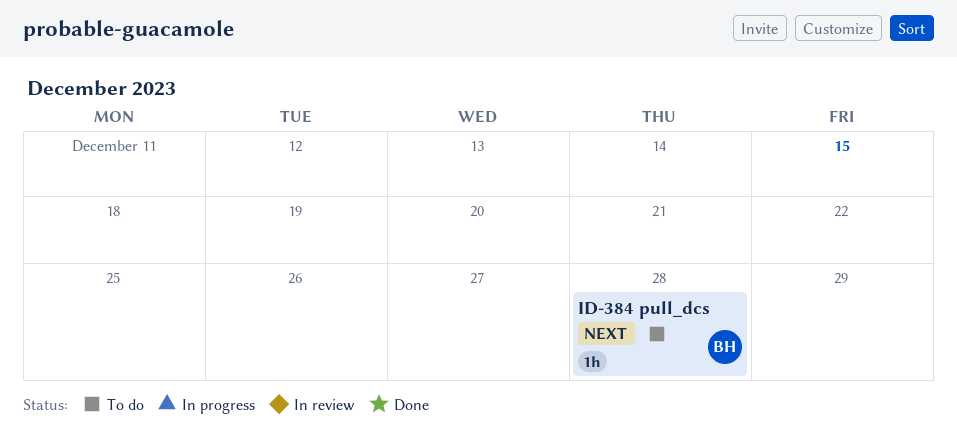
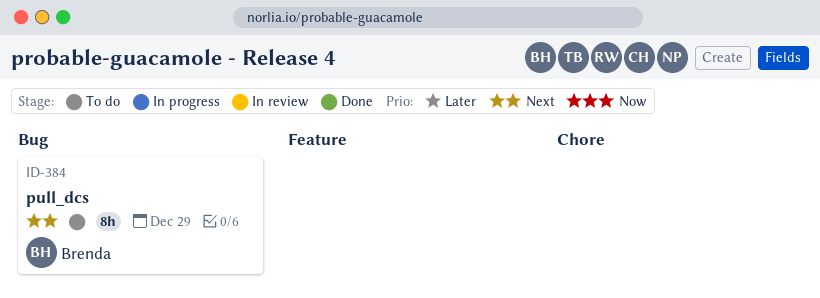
ID-384, estimate: 1h -> 8h
ID-384, due: Dec 28 -> Dec 29

